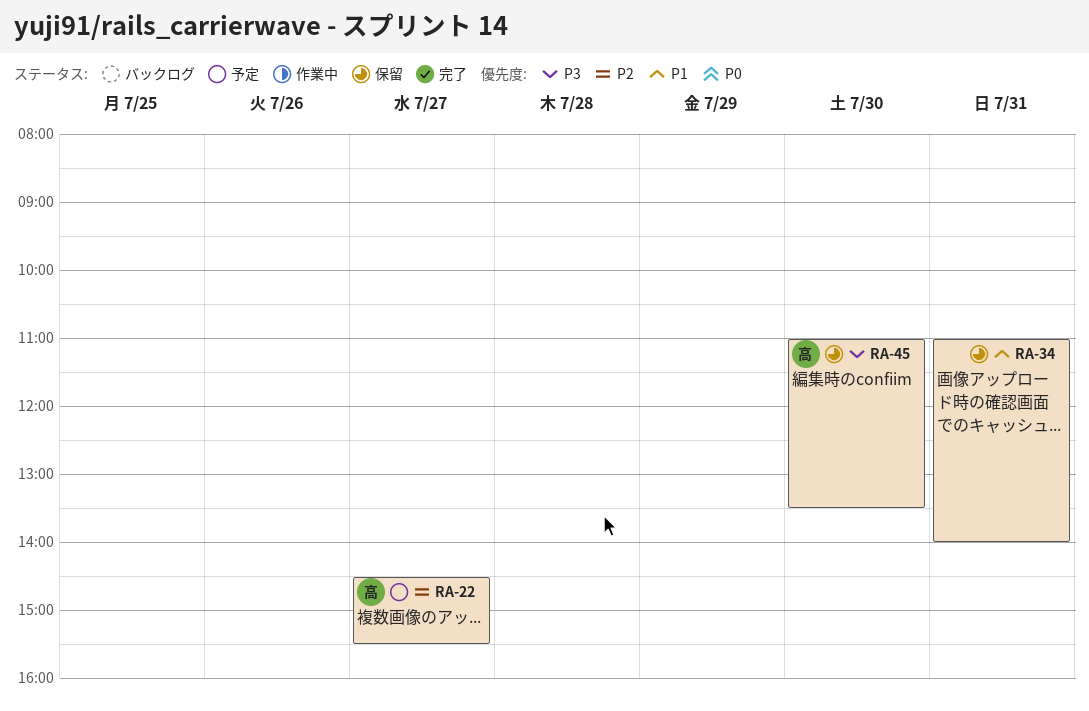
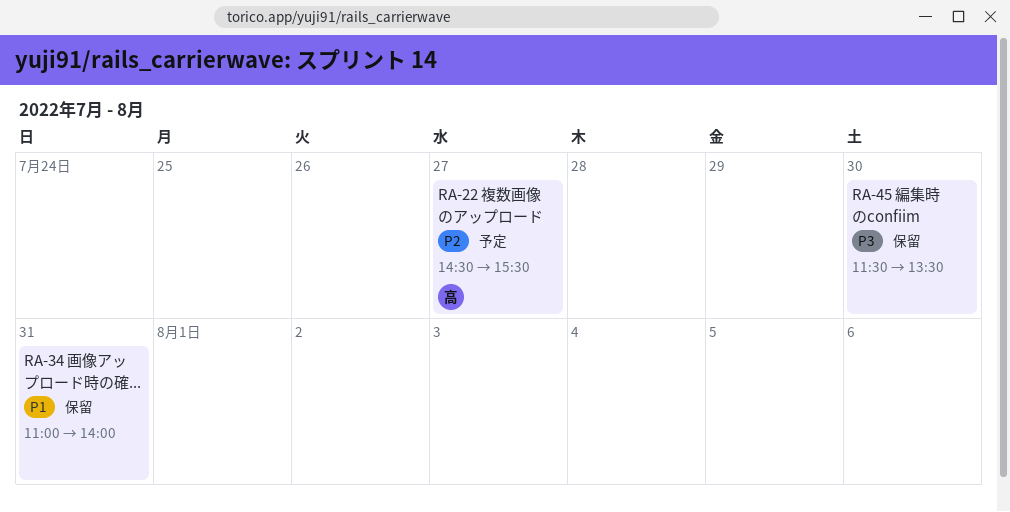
RA-45, owner: 高 -> none
RA-45, begins: 11:00 -> 11:30

